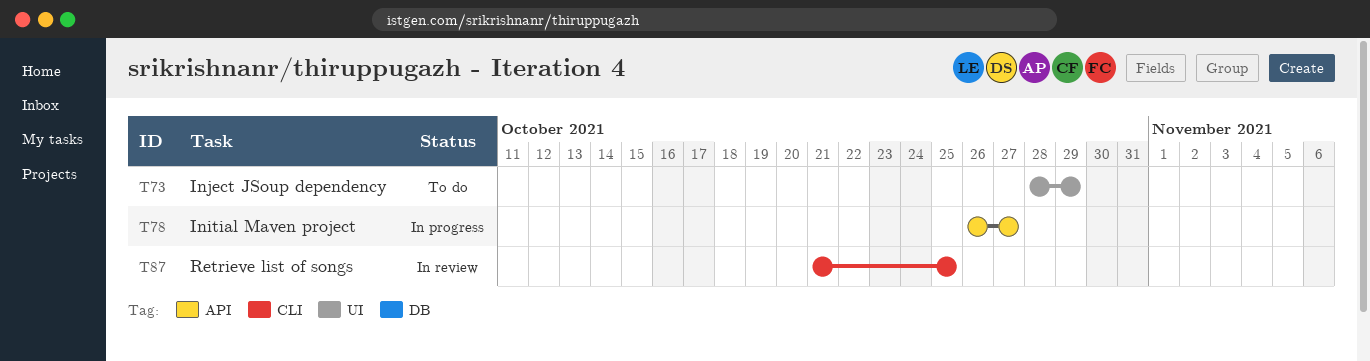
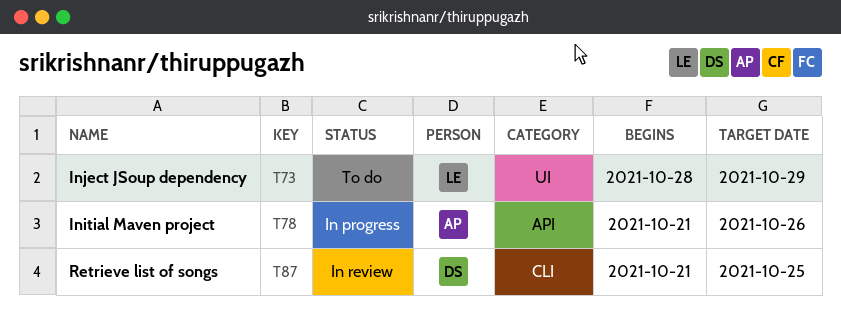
T78, start: Oct 26 -> Oct 21
T78, due: Oct 27 -> Oct 26

